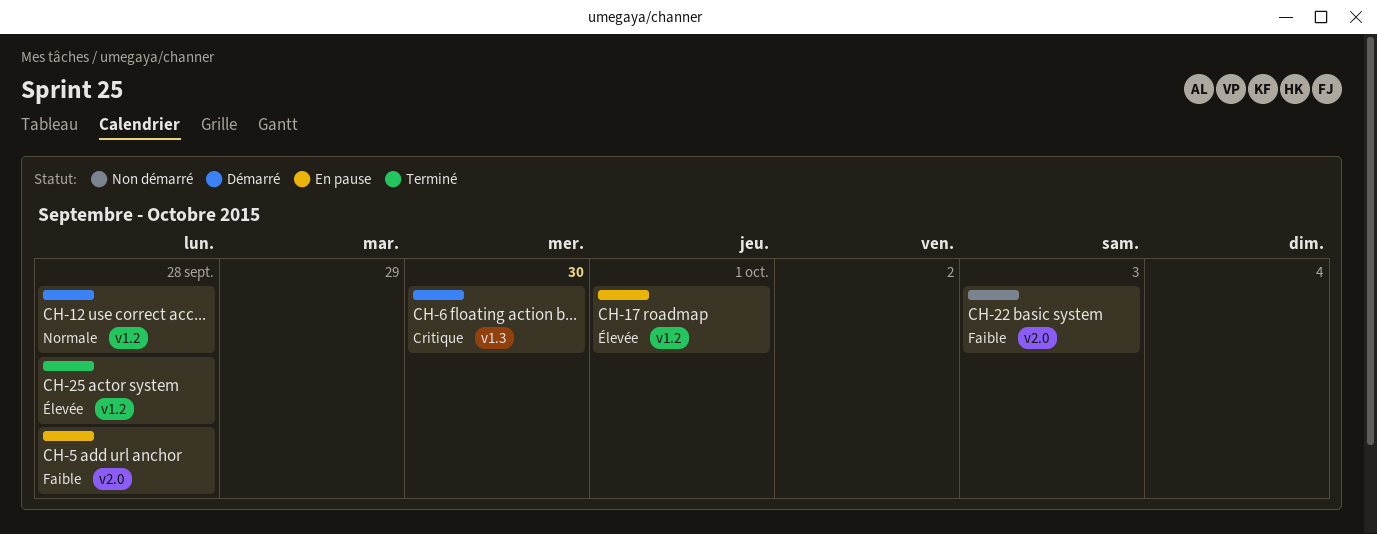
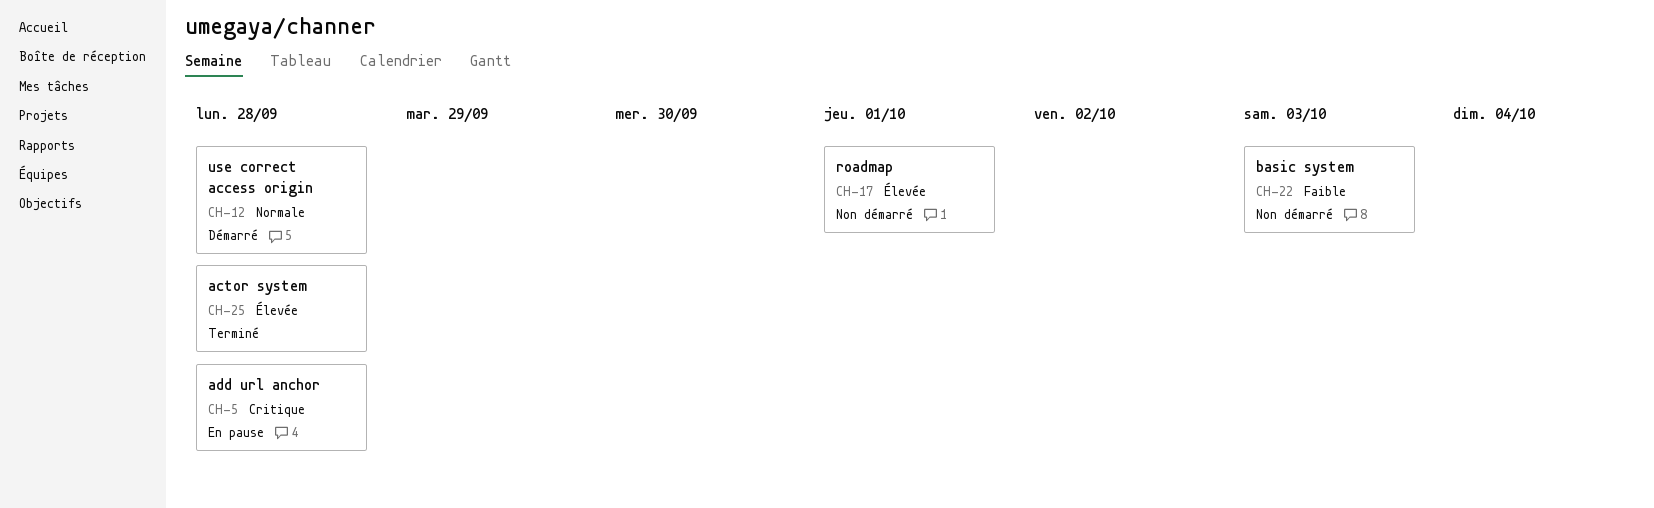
CH-5, priority: Faible -> Critique
CH-6: present -> none
CH-17, status: En pause -> Non démarré

